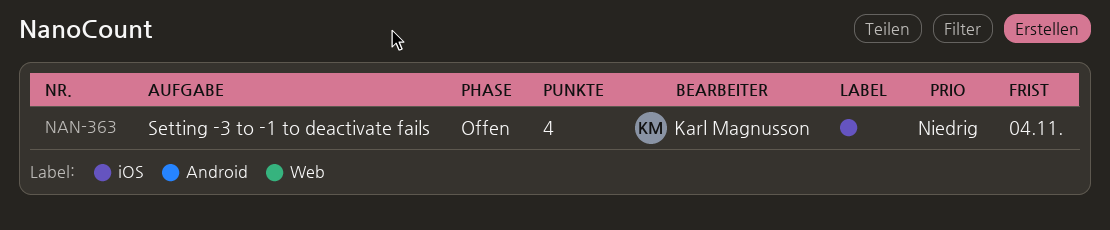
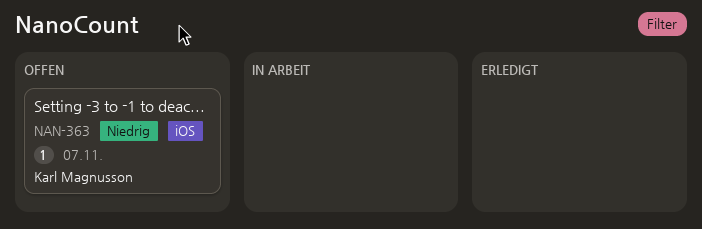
NAN-363, estimate: 4 -> 1
NAN-363, due: Nov 4 -> Nov 7

